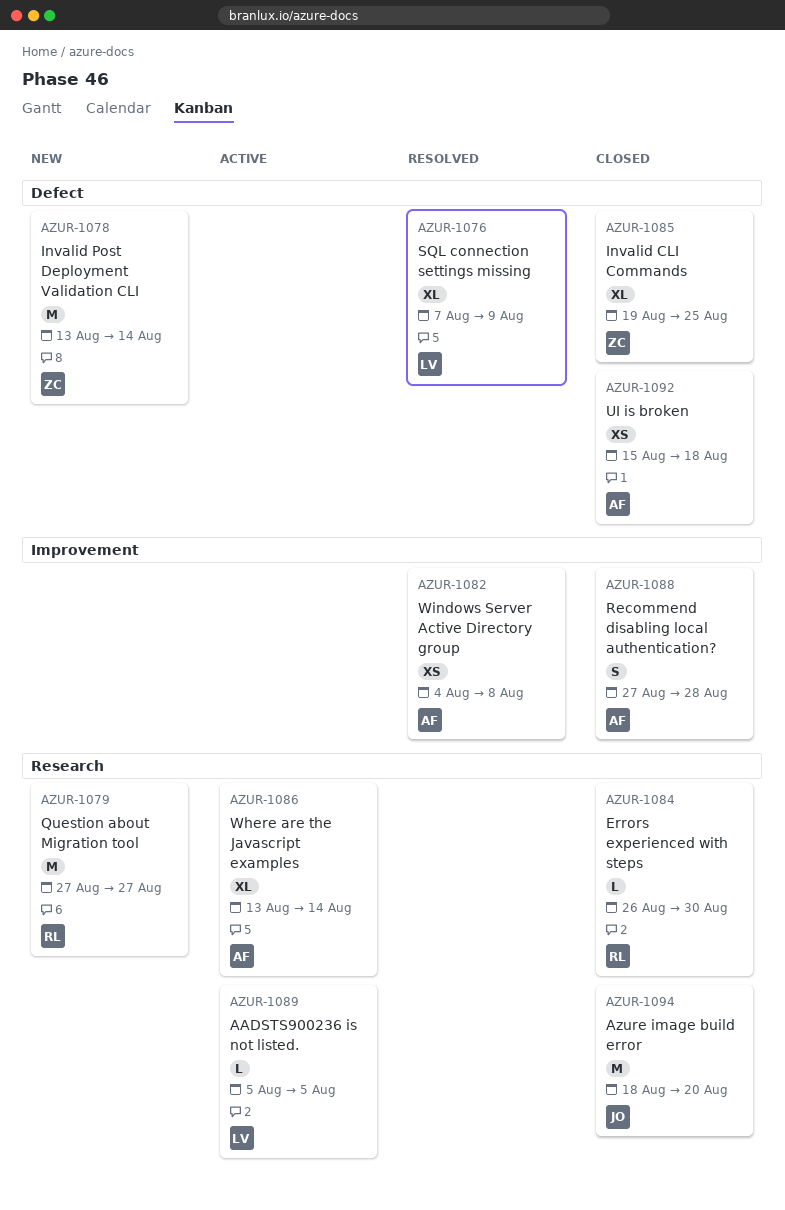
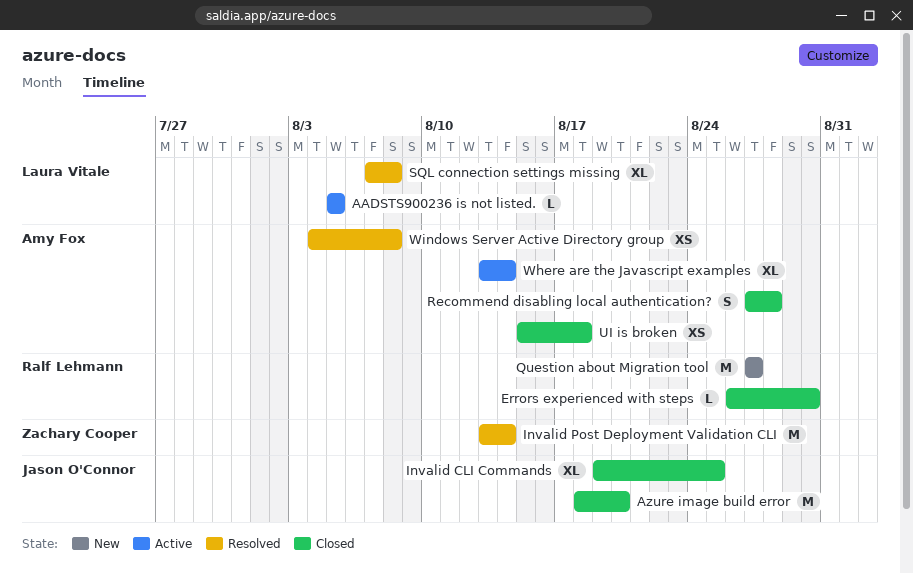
Invalid CLI Commands, owner: Zachary Cooper -> Jason O'Connor
Invalid Post Deployment Validation CLI, status: New -> Resolved
SQL connection settings missing, due: Aug 9 -> Aug 8

